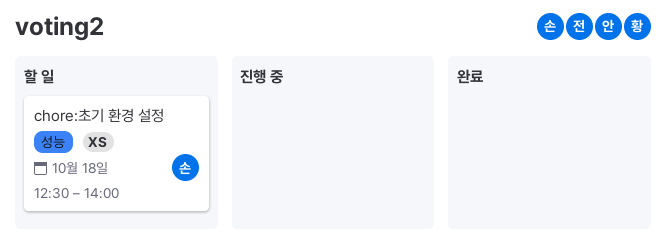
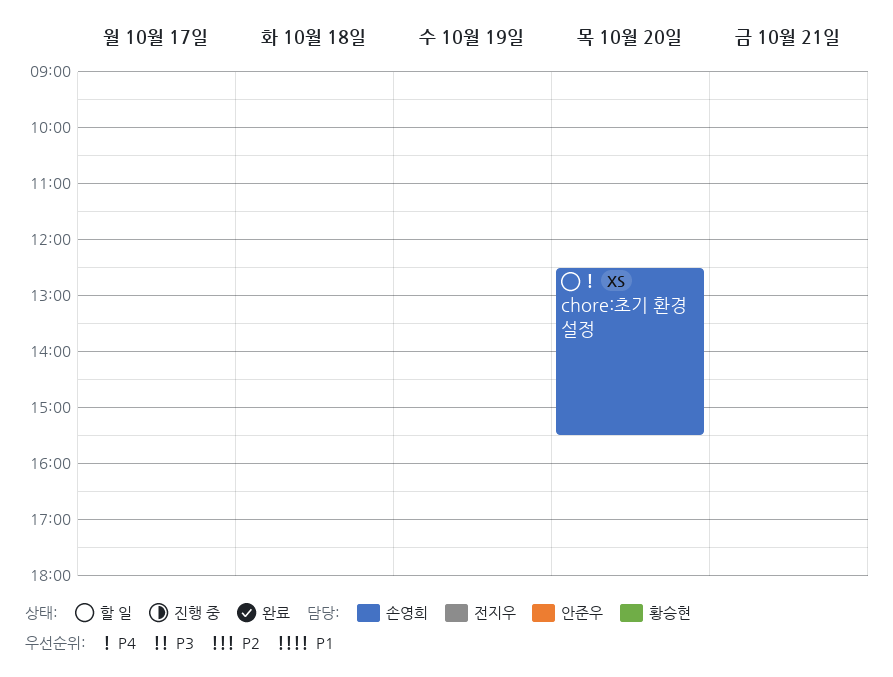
chore:초기 환경 설정, day: Oct 18 -> Oct 20
chore:초기 환경 설정, ends: 14:00 -> 15:30

